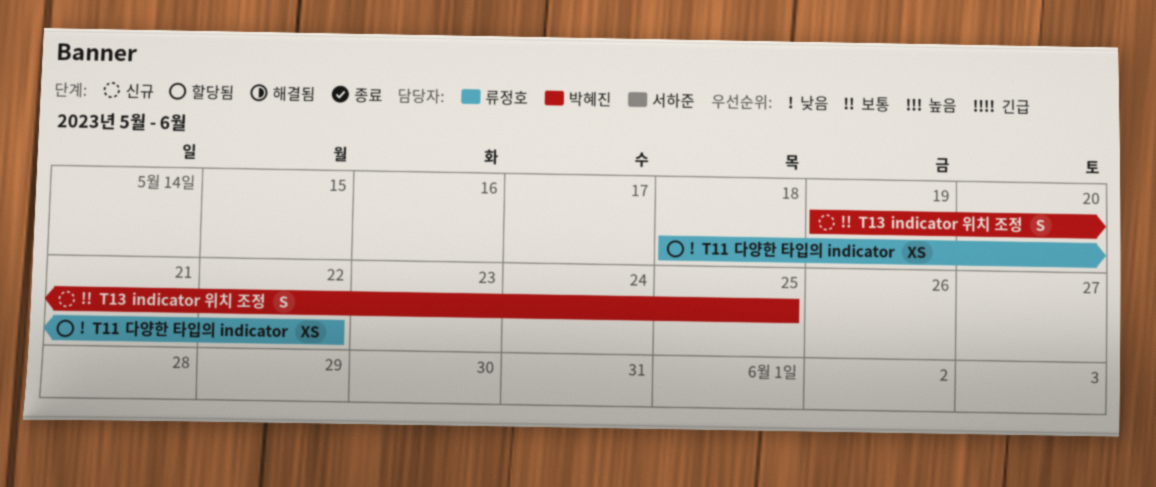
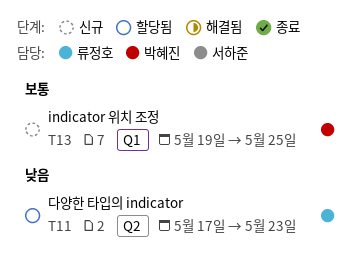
T11, start: May 18 -> May 17
T11, due: May 22 -> May 23

